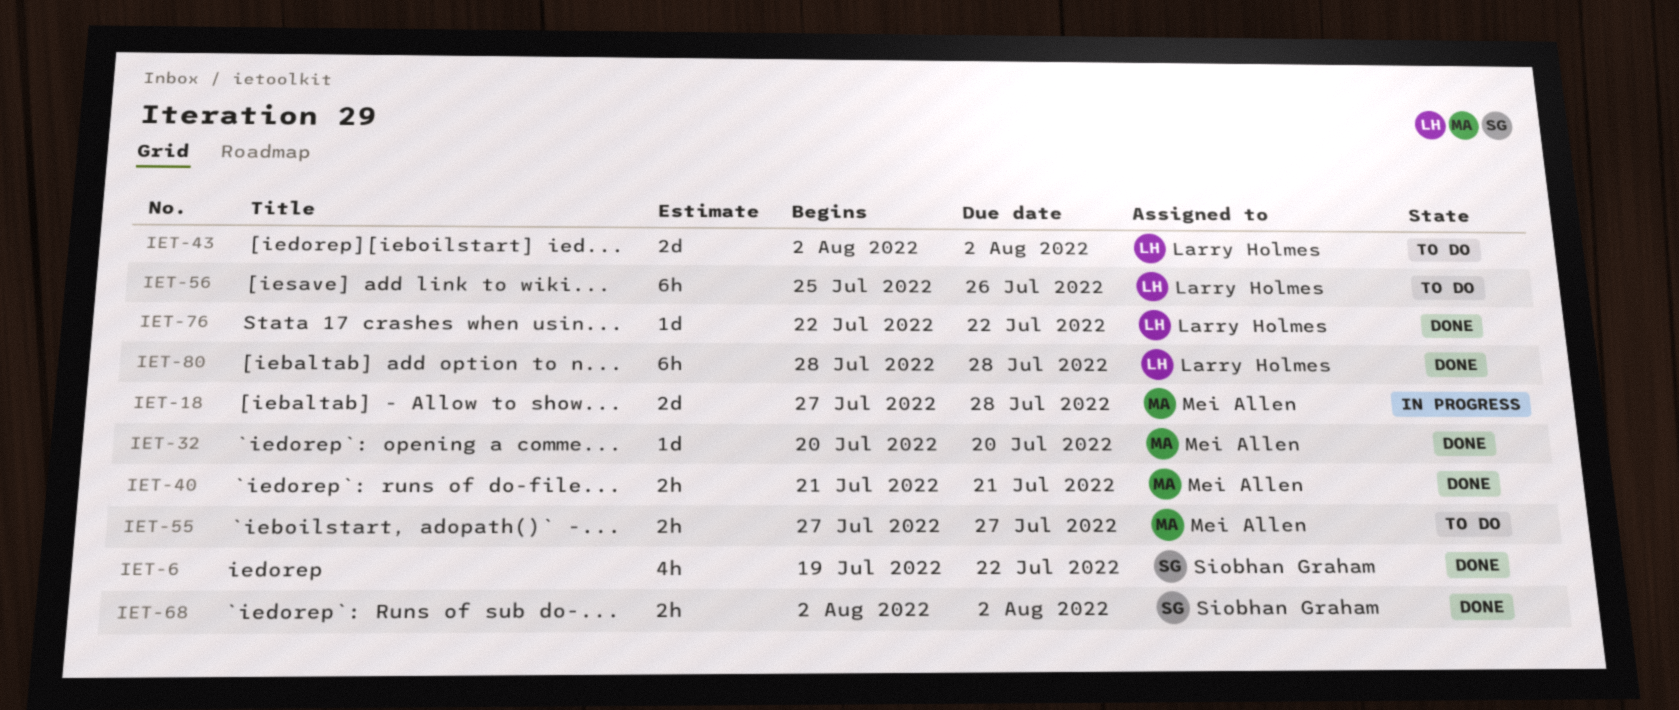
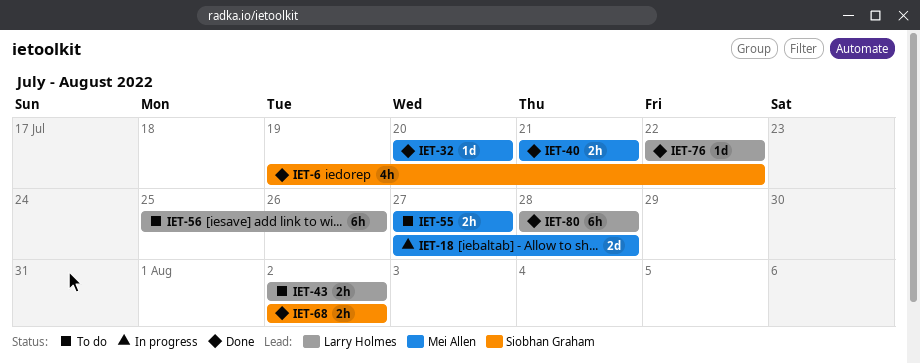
IET-43, estimate: 2d -> 2h

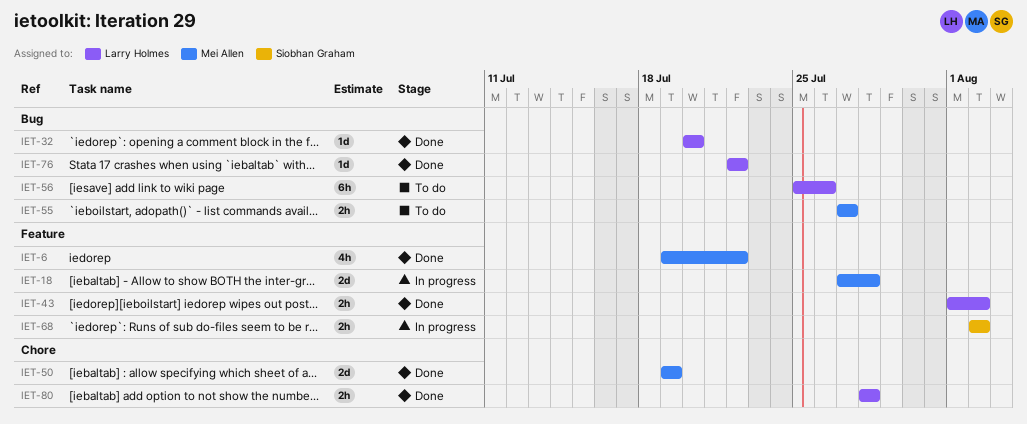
IET-6, owner: Siobhan Graham -> Mei Allen
IET-32, owner: Mei Allen -> Larry Holmes
IET-40: present -> none
IET-43, status: To do -> Done
IET-43, start: Aug 2 -> Aug 1
IET-50: none -> present
IET-68, status: Done -> In progress
IET-80, estimate: 6h -> 2h

